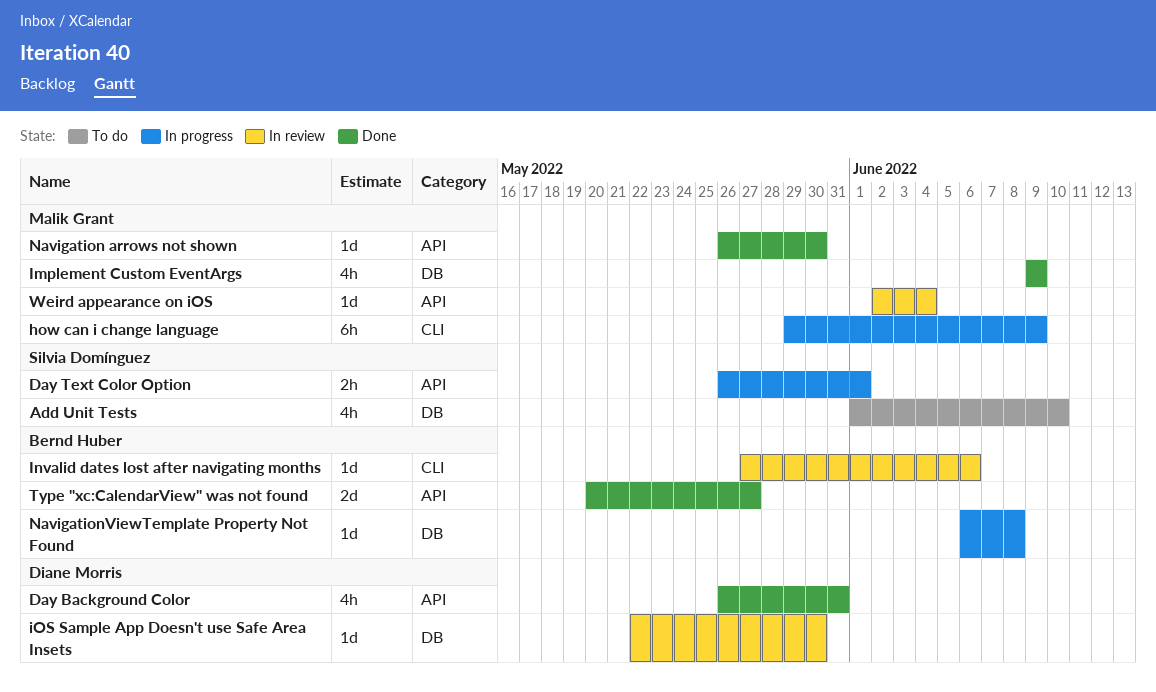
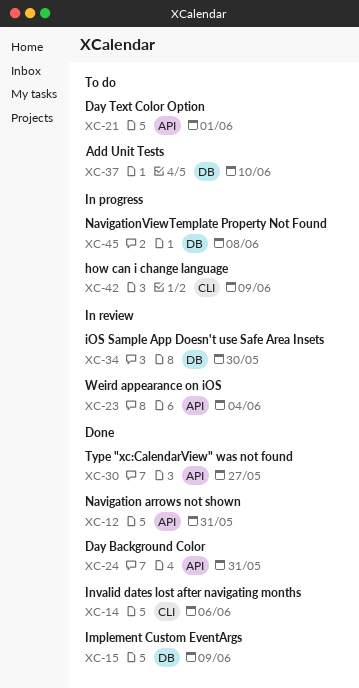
Day Text Color Option, status: In progress -> To do
Invalid dates lost after navigating months, status: In review -> Done
Navigation arrows not shown, due: May 30 -> May 31

